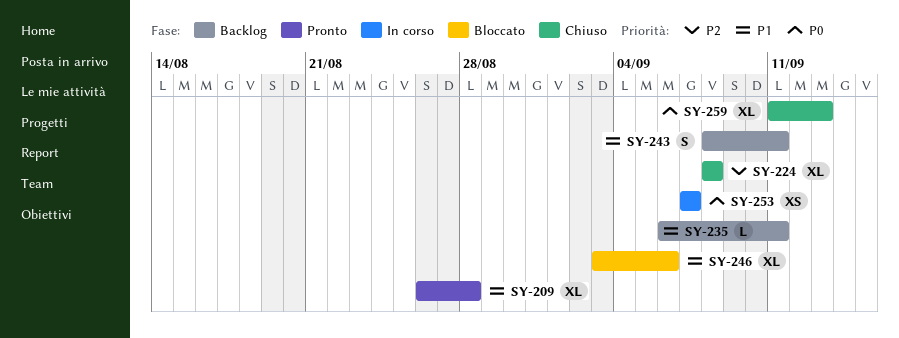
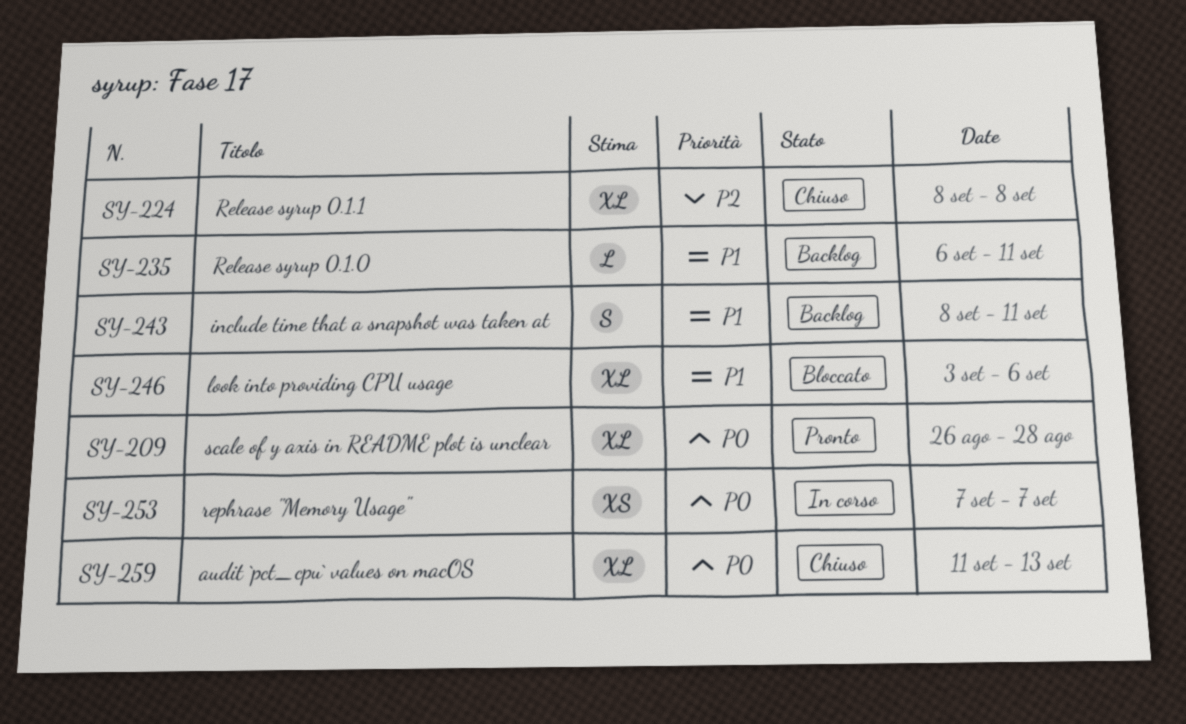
SY-209, priority: P1 -> P0

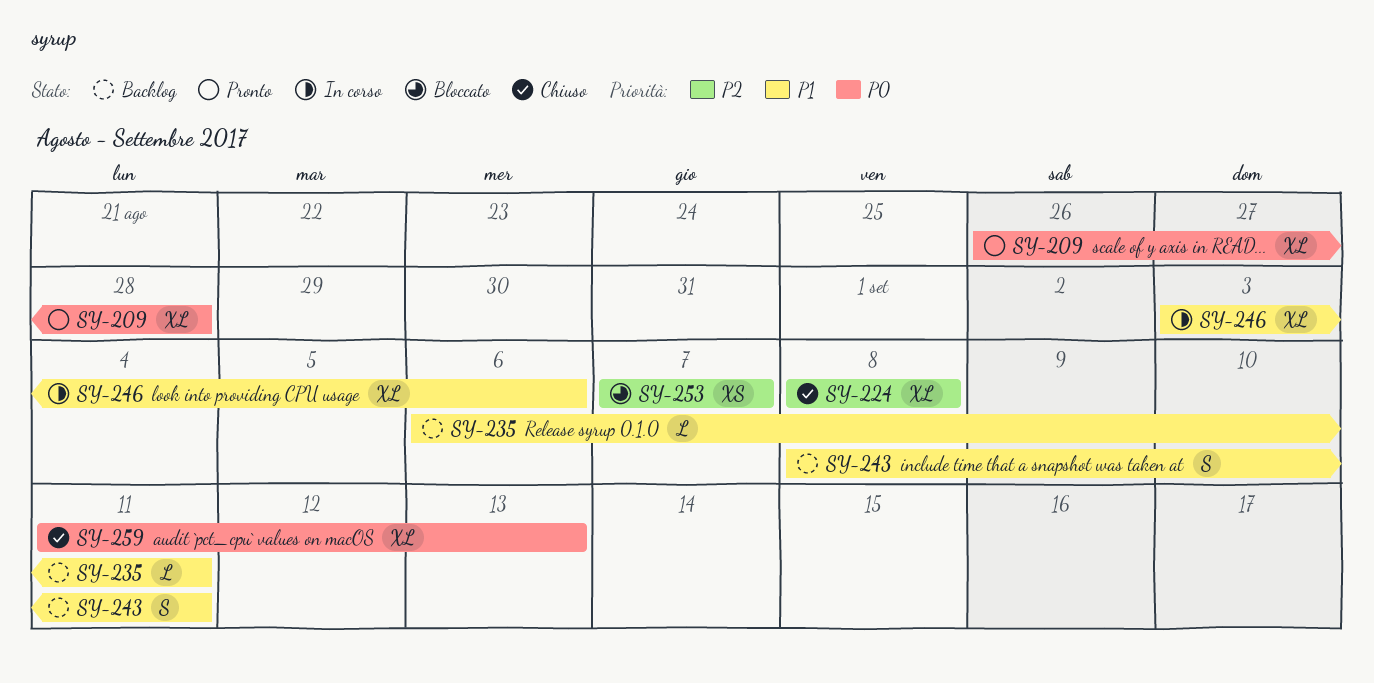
SY-246, status: Bloccato -> In corso
SY-253, status: In corso -> Bloccato
SY-253, priority: P0 -> P2

